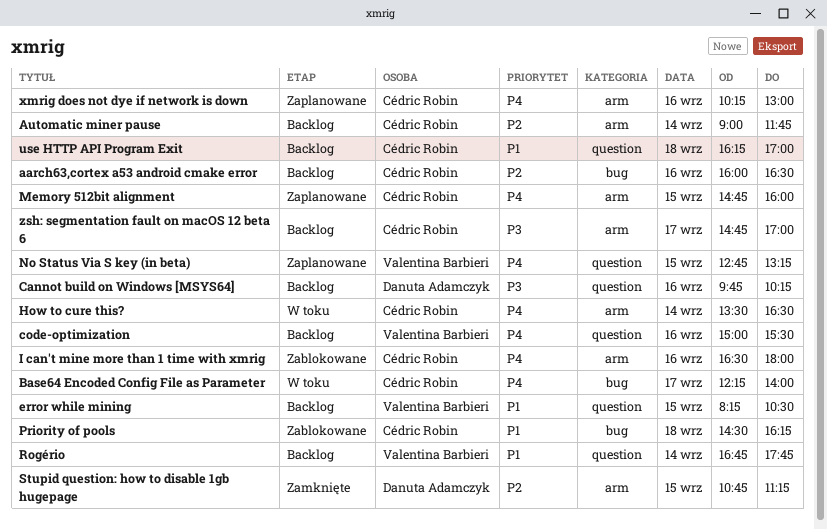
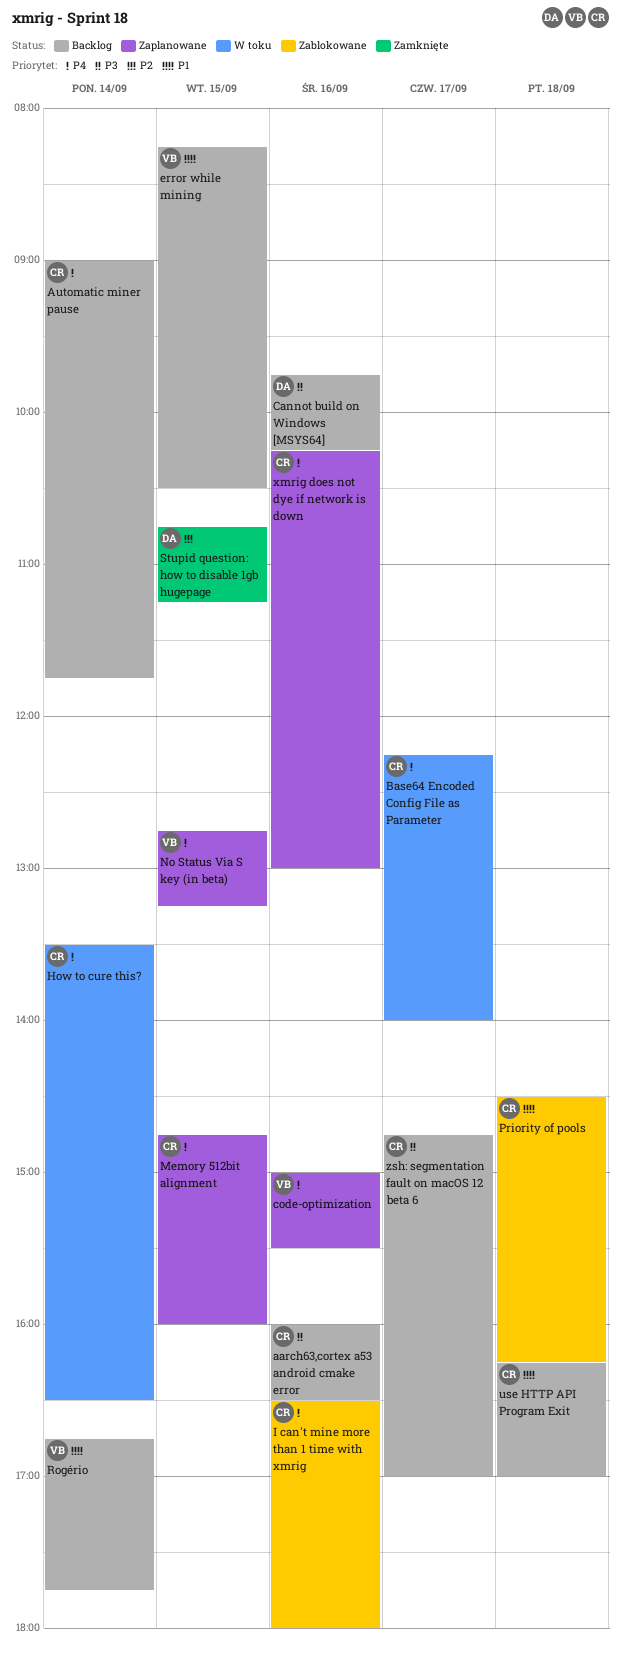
aarch63,cortex a53 android cmake error, priority: P2 -> P3
Automatic miner pause, priority: P2 -> P4
code-optimization, status: Backlog -> Zaplanowane

